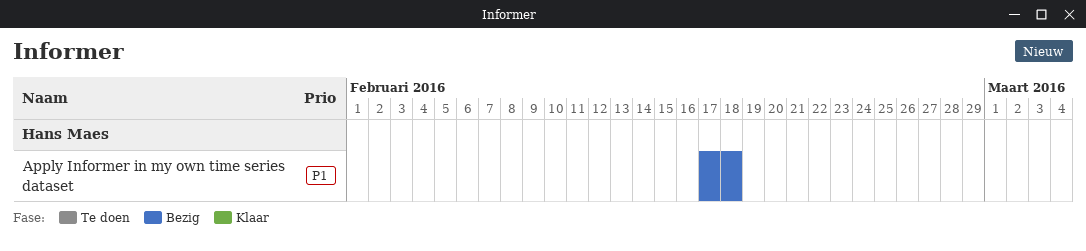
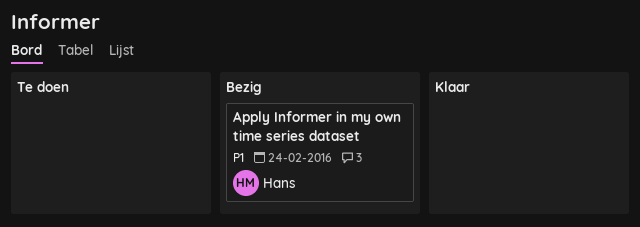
Apply Informer in my own time series dataset, due: Feb 18 -> Feb 24

